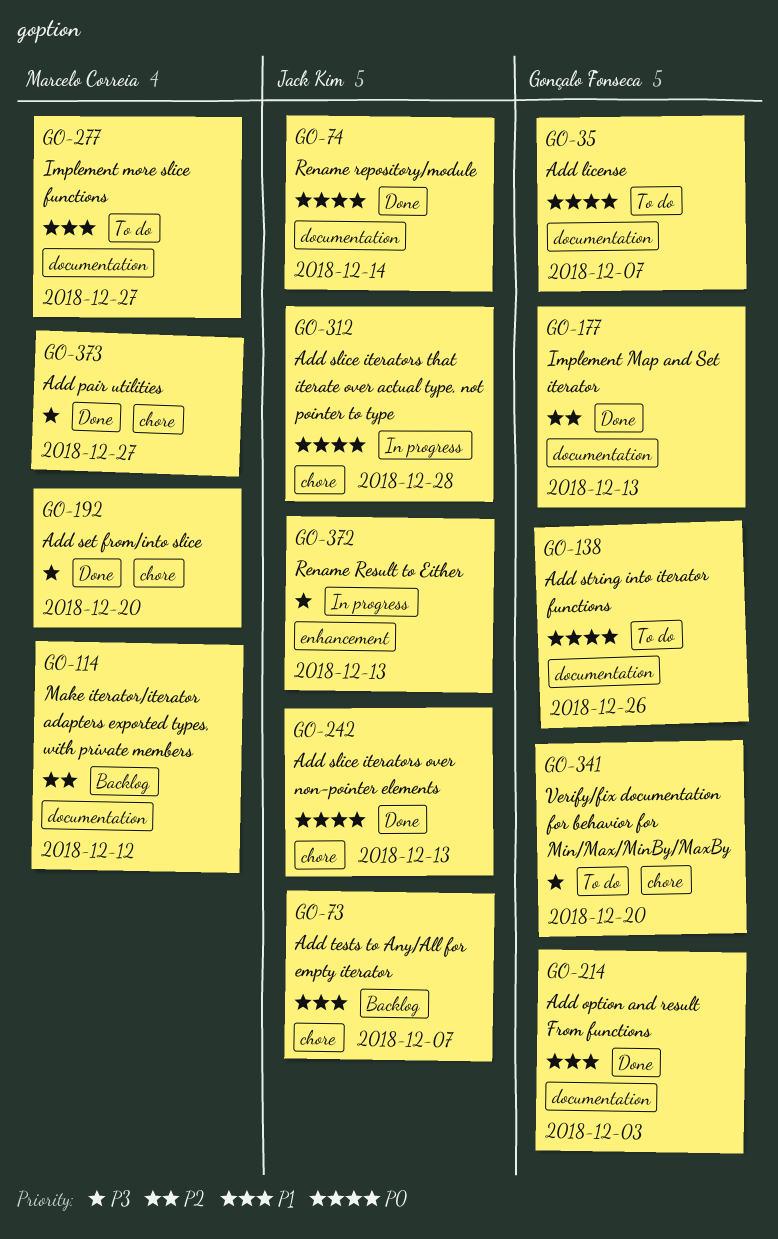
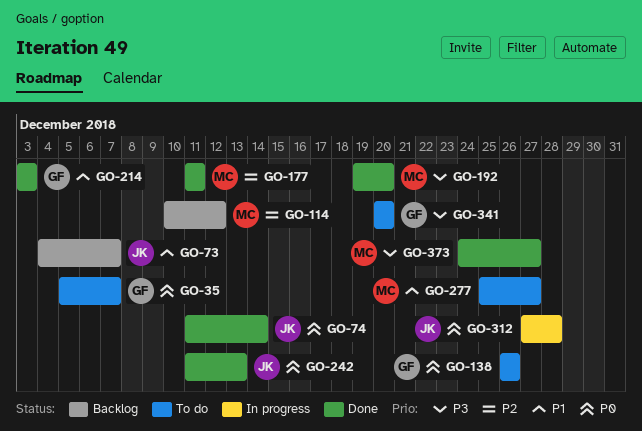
GO-177, owner: Gonçalo Fonseca -> Marcelo Correia
GO-177, due: Dec 13 -> Dec 11
GO-372: present -> none

